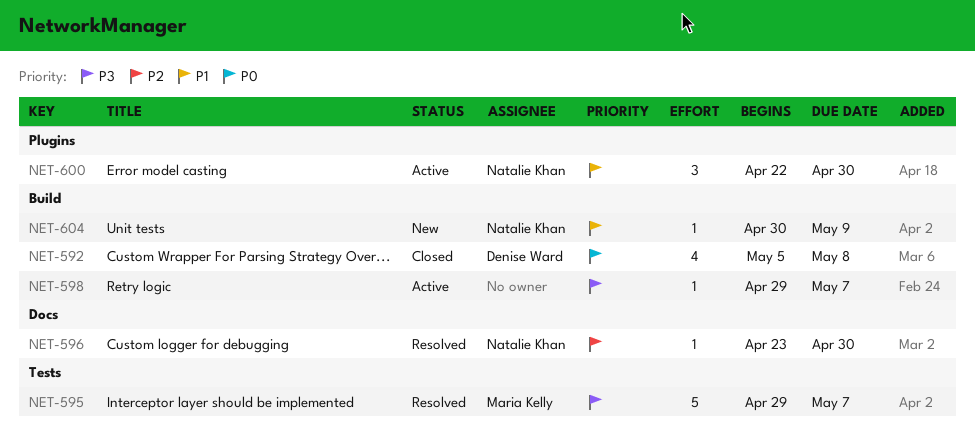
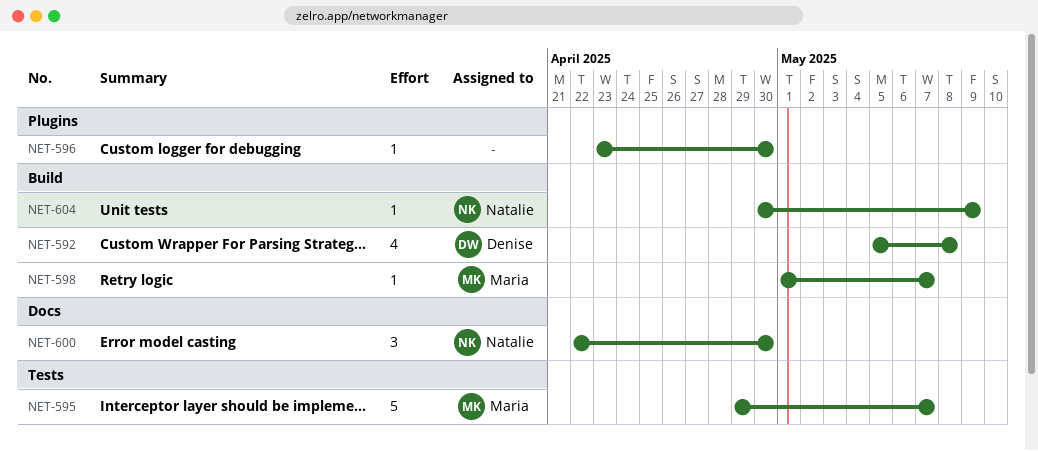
NET-596, owner: Natalie Khan -> none
NET-596, label: Docs -> Plugins
NET-598, owner: none -> Maria Kelly
NET-598, start: Apr 29 -> May 1
NET-600, label: Plugins -> Docs

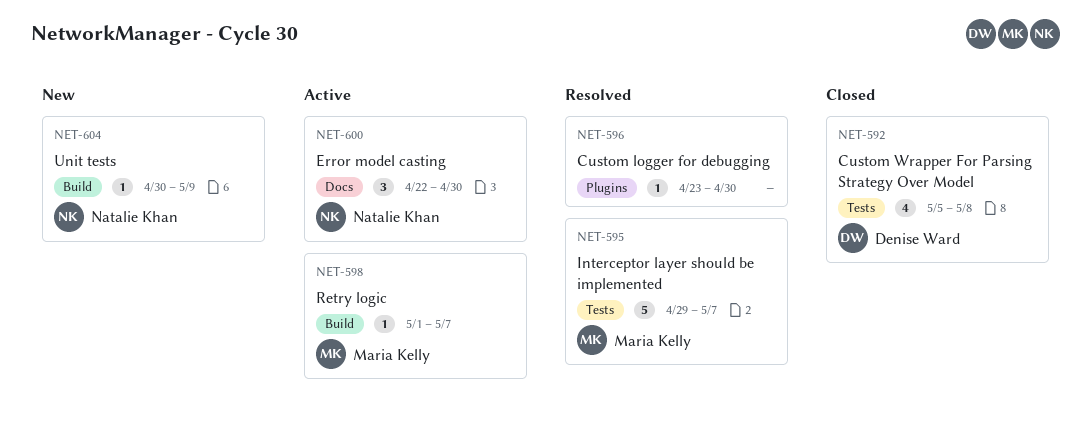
NET-592, label: Build -> Tests

